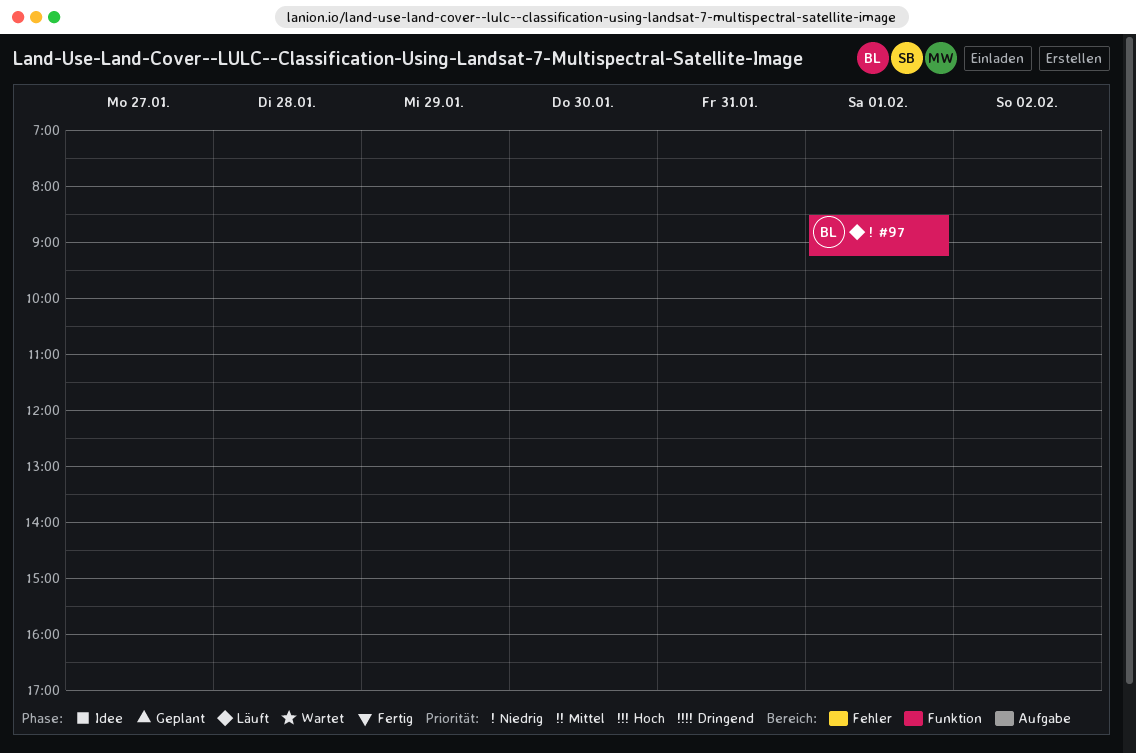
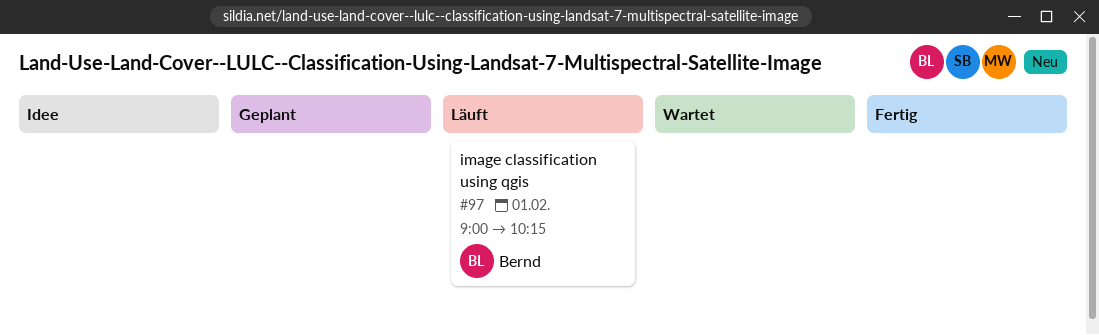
#97, begins: 08:30 -> 09:00
#97, ends: 09:15 -> 10:15

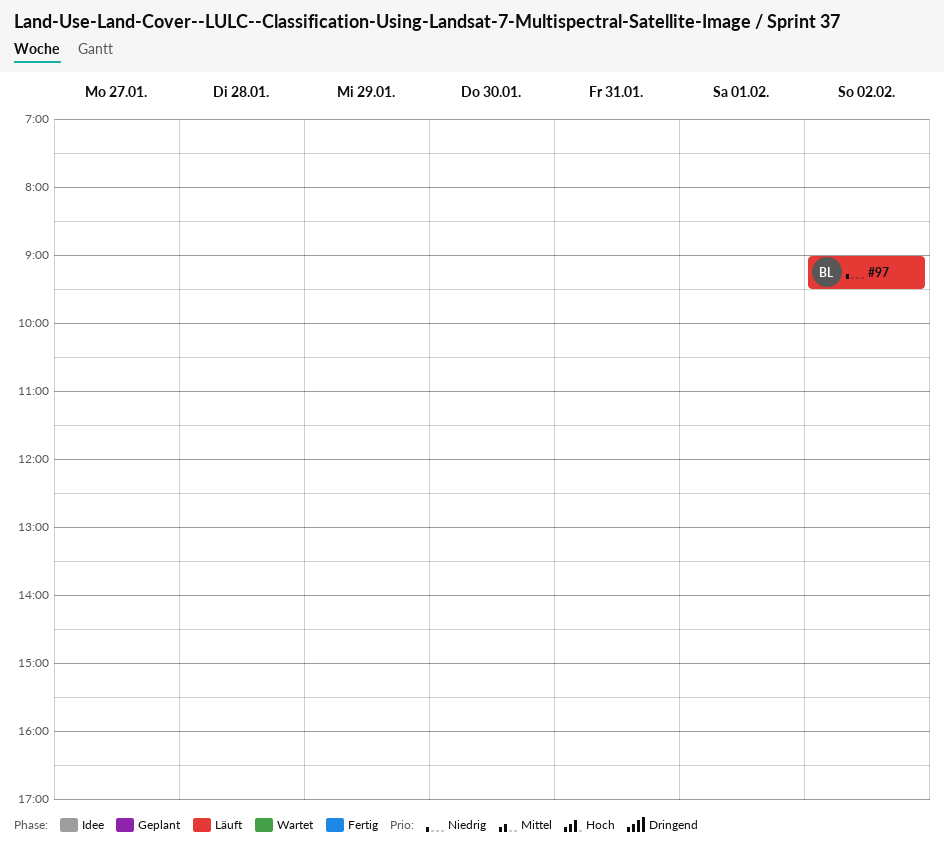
#97, day: Feb 1 -> Feb 2
#97, ends: 10:15 -> 09:30

